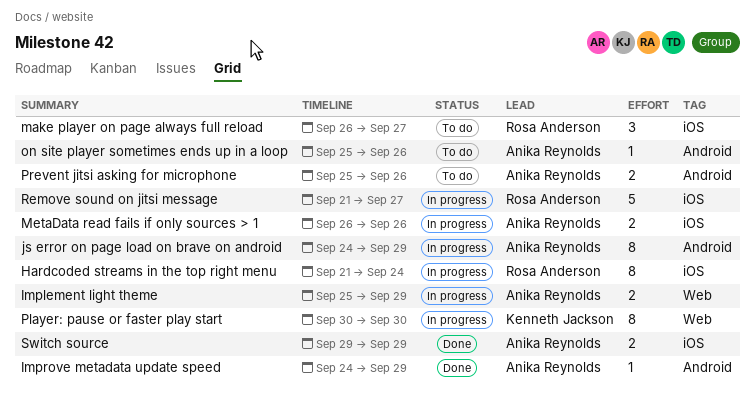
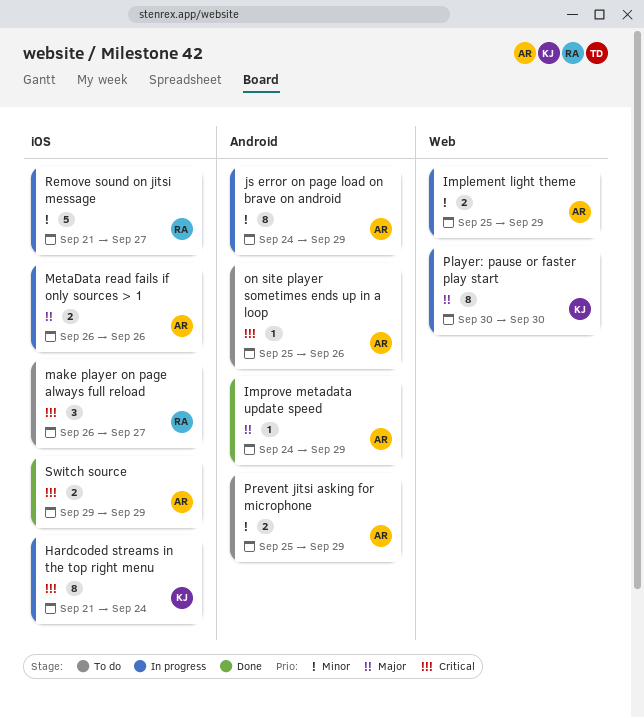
Hardcoded streams in the top right menu, owner: Rosa Anderson -> Kenneth Jackson
Prevent jitsi asking for microphone, due: Sep 26 -> Sep 29

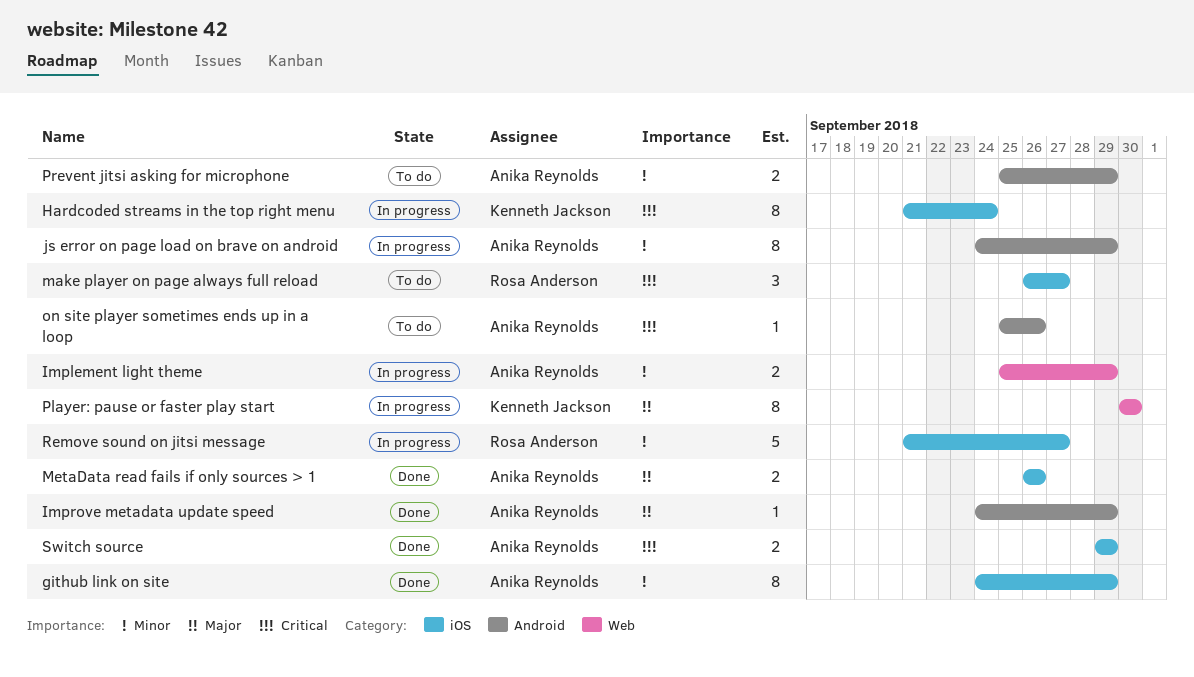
github link on site: none -> present
MetaData read fails if only sources > 1, status: In progress -> Done

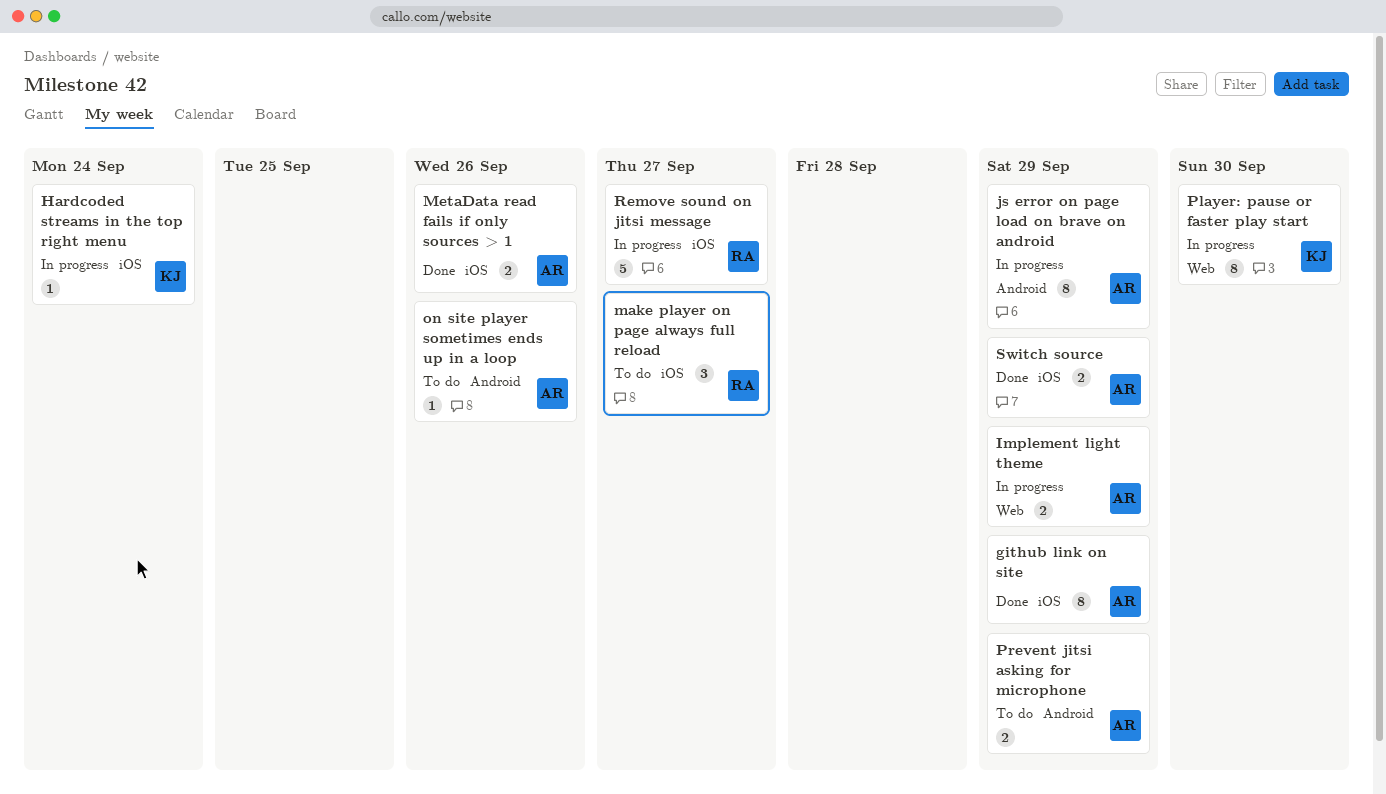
Hardcoded streams in the top right menu, estimate: 8 -> 1
Improve metadata update speed: present -> none

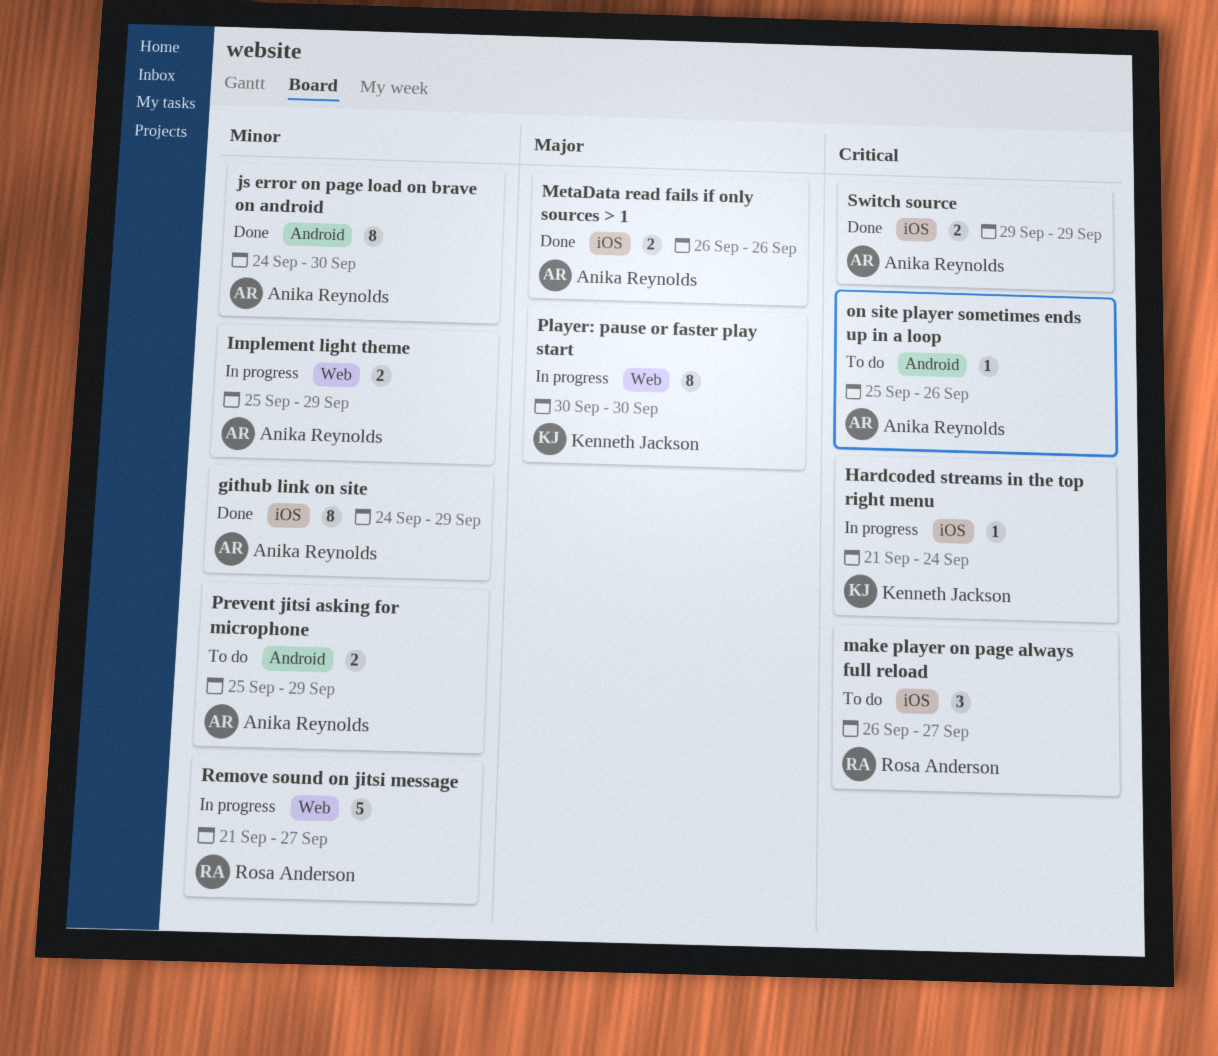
js error on page load on brave on android, status: In progress -> Done
js error on page load on brave on android, due: Sep 29 -> Sep 30
Remove sound on jitsi message, label: iOS -> Web

